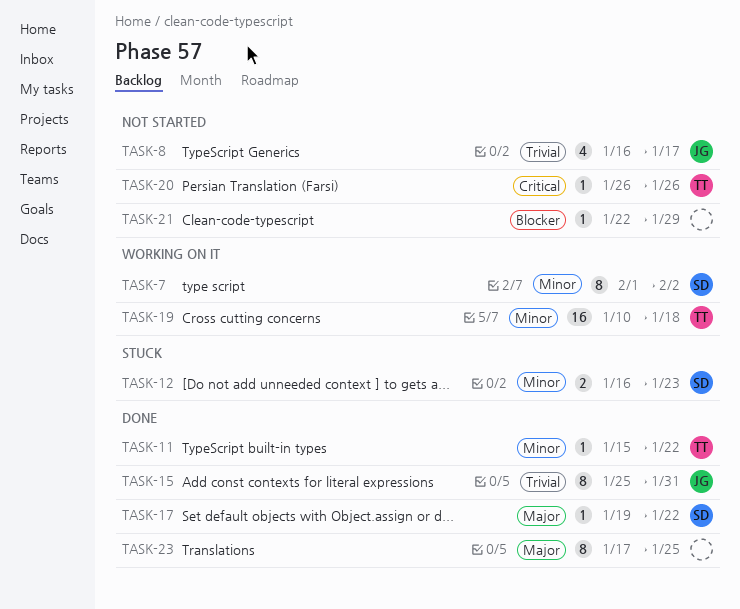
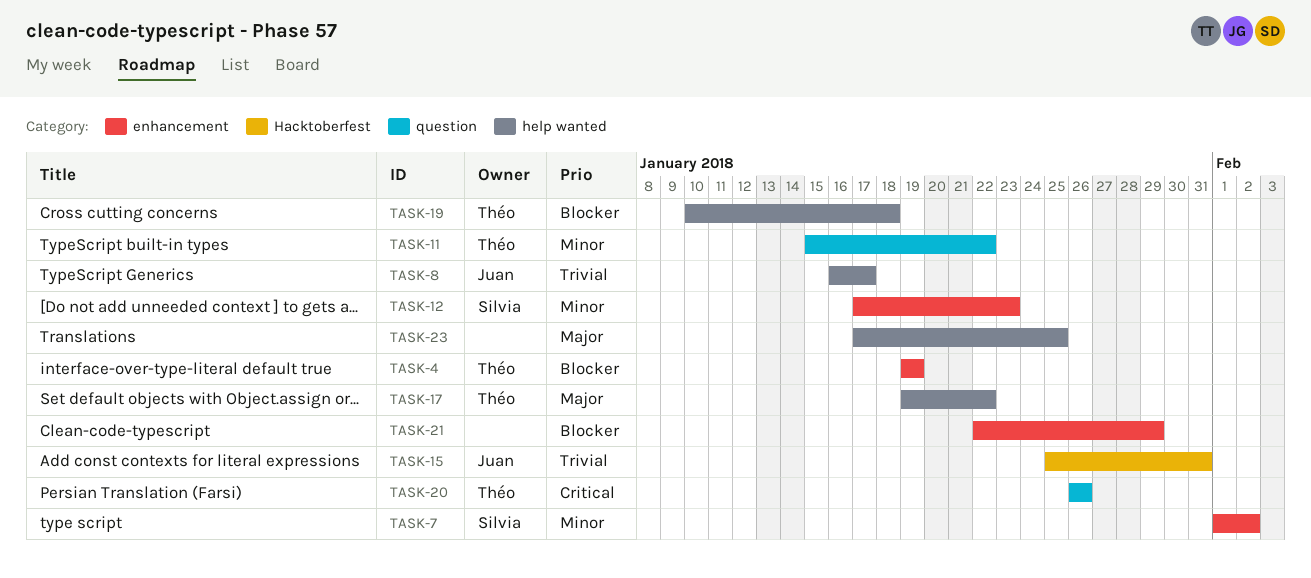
TASK-4: none -> present
TASK-12, start: Jan 16 -> Jan 17
TASK-17, owner: Silvia -> Théo
TASK-19, priority: Minor -> Blocker

